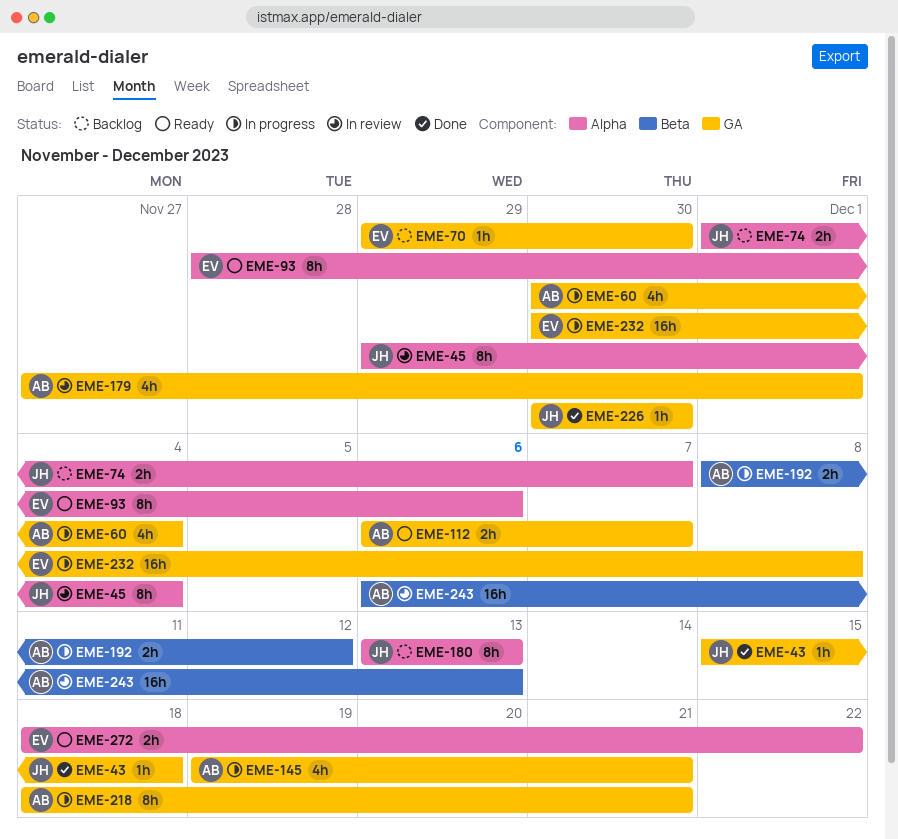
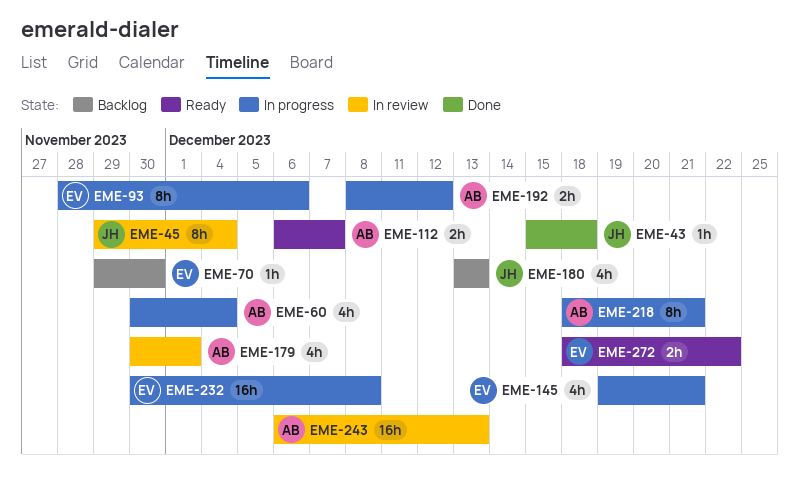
EME-74: present -> none
EME-93, status: Ready -> In progress
EME-145, owner: AB -> EV
EME-179, start: Nov 27 -> Nov 30
EME-180, estimate: 8h -> 4h
EME-226: present -> none

